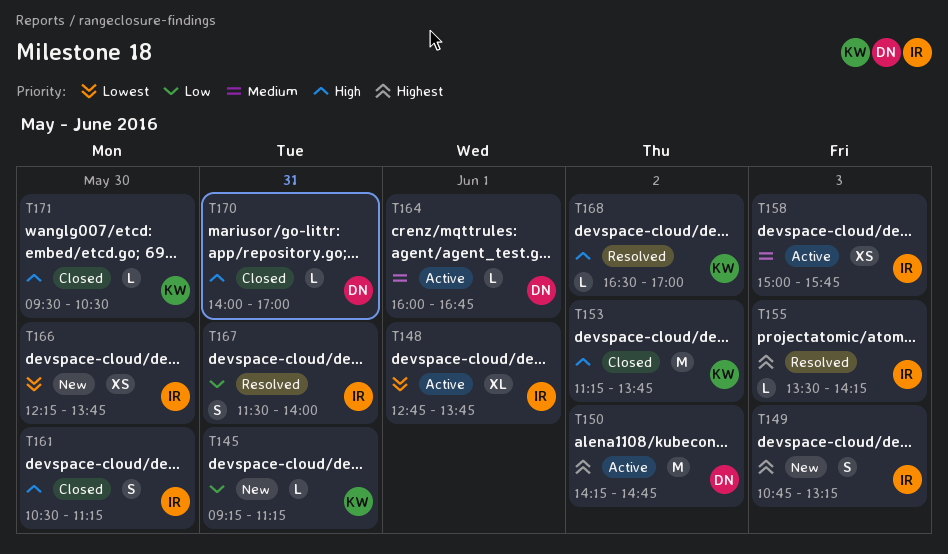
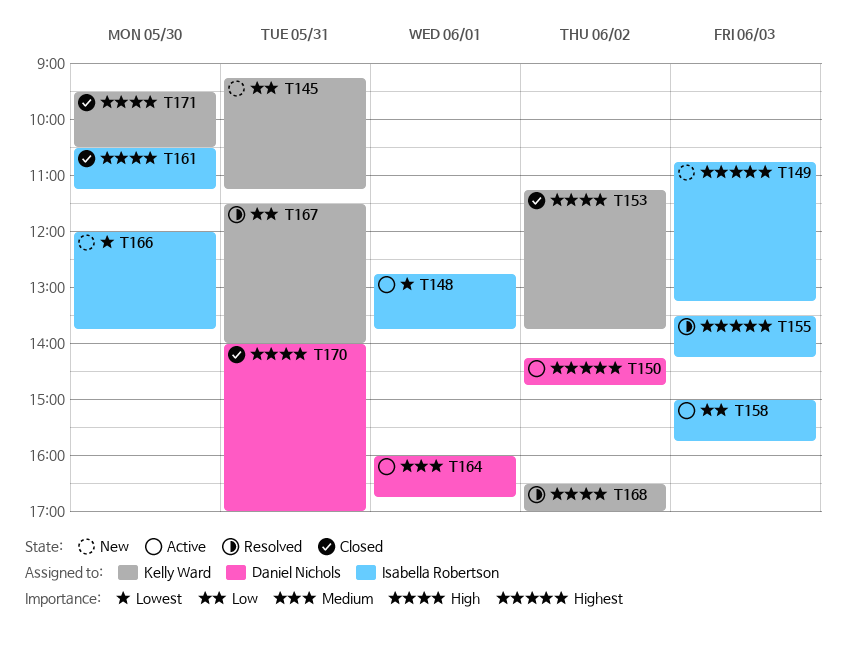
T158, priority: Medium -> Low
T166, begins: 12:15 -> 12:00
T167, owner: Isabella Robertson -> Kelly Ward

